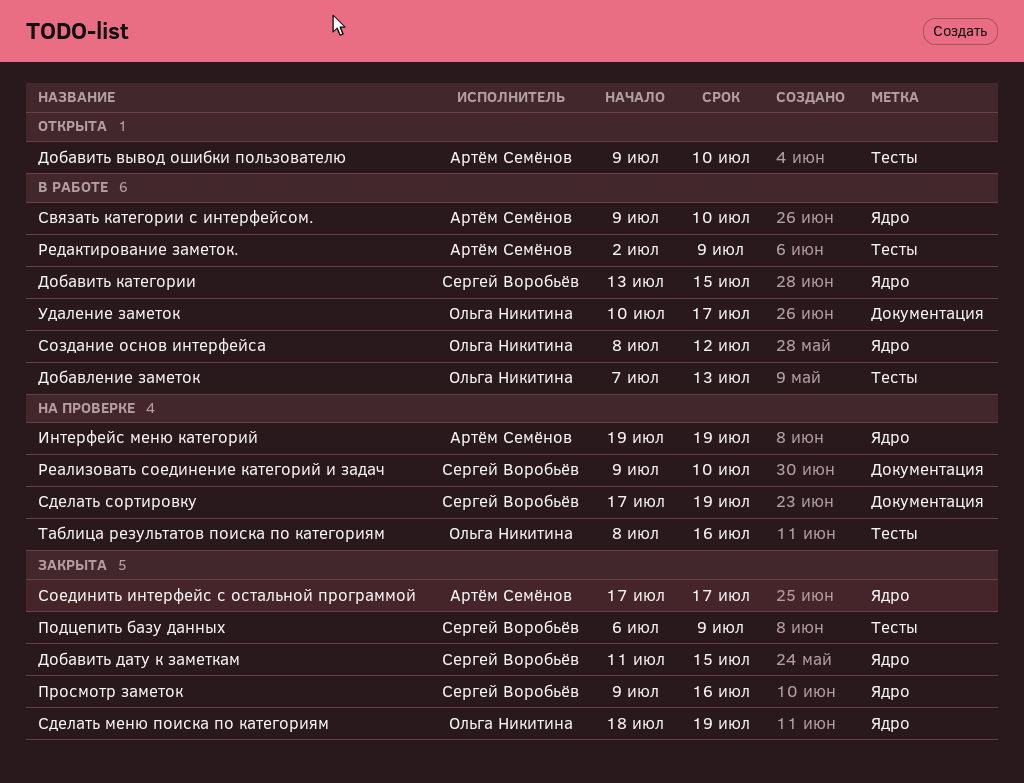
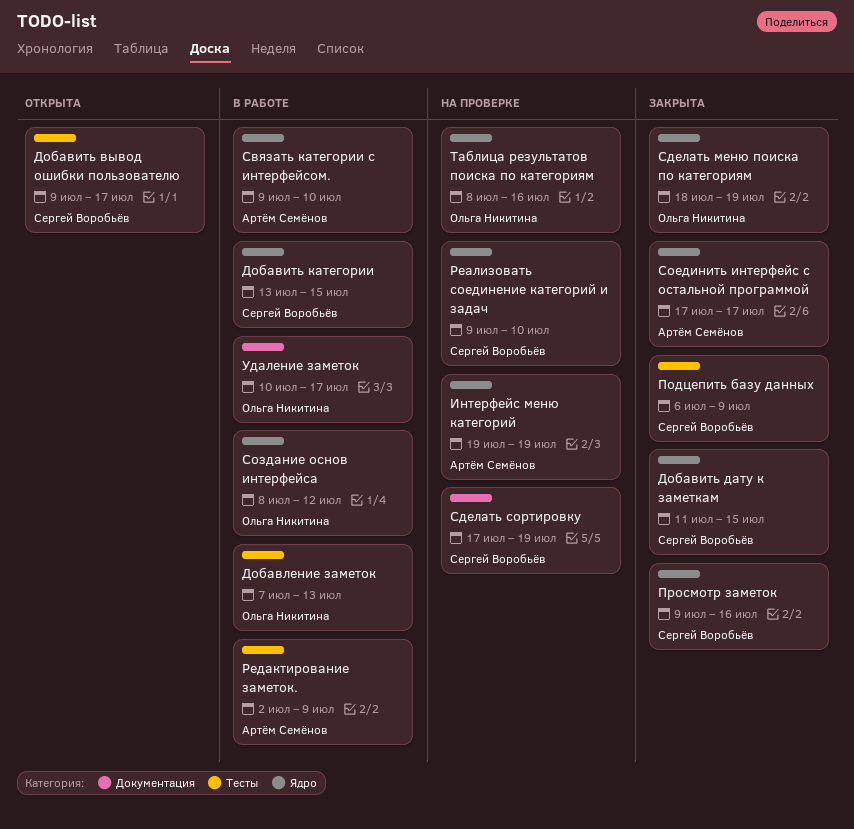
Добавить вывод ошибки пользователю, owner: Артём Семёнов -> Сергей Воробьёв
Добавить вывод ошибки пользователю, due: Jul 10 -> Jul 17
Реализовать соединение категорий и задач, label: Документация -> Ядро
Таблица результатов поиска по категориям, label: Тесты -> Ядро

